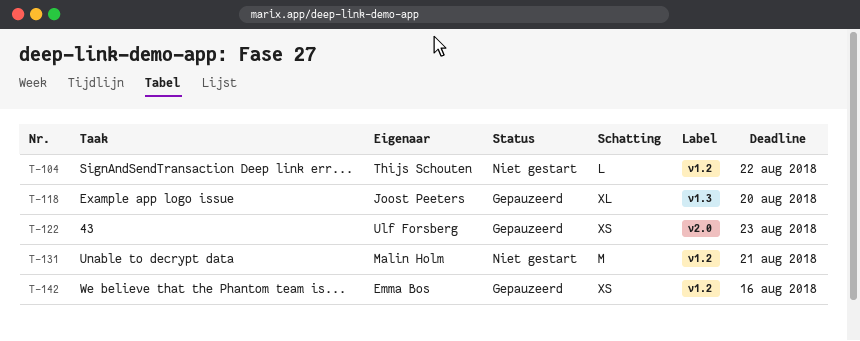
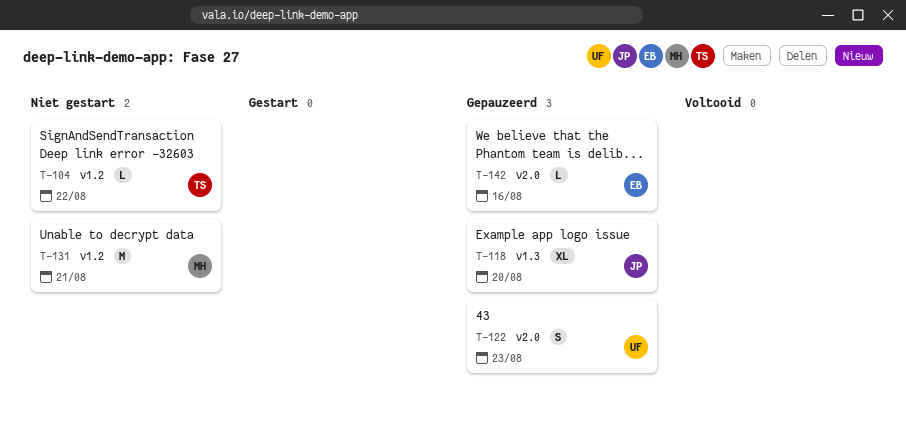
T-122, estimate: XS -> S
T-142, label: v1.2 -> v2.0
T-142, estimate: XS -> L

